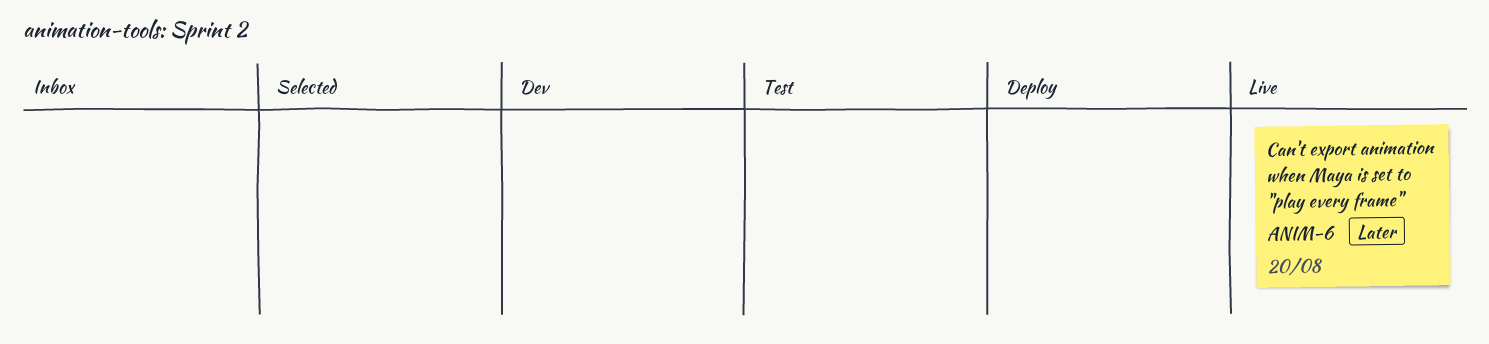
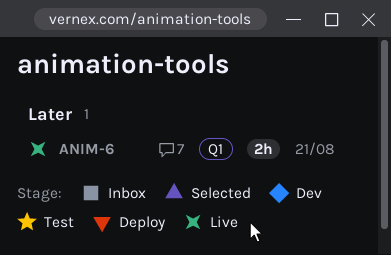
ANIM-6, due: Aug 20 -> Aug 21

